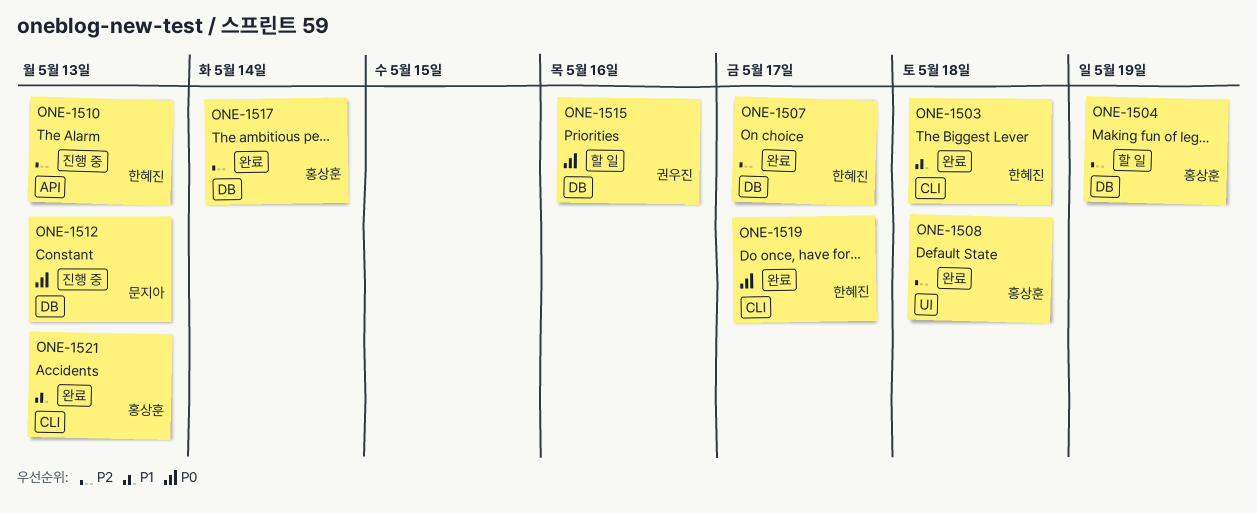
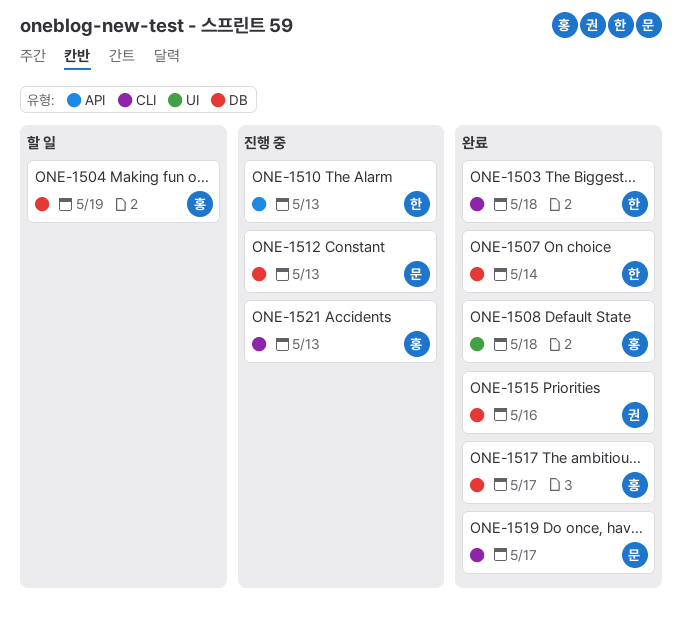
ONE-1507, due: May 17 -> May 14
ONE-1515, status: 할 일 -> 완료
ONE-1517, due: May 14 -> May 17
ONE-1519, owner: 한혜진 -> 문지아
ONE-1521, status: 완료 -> 진행 중

